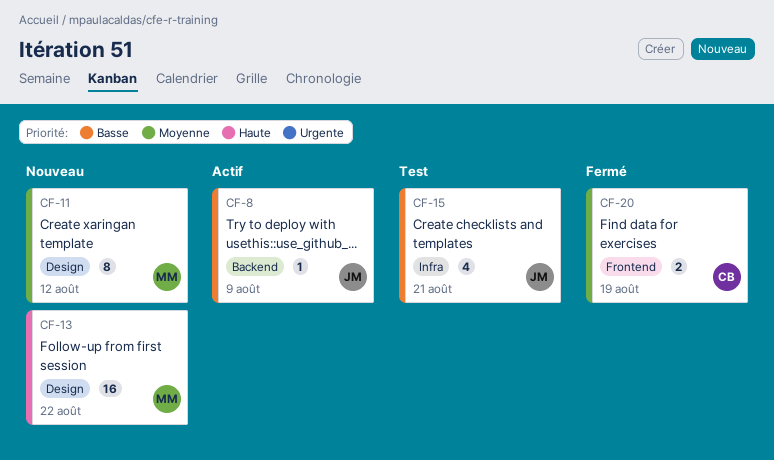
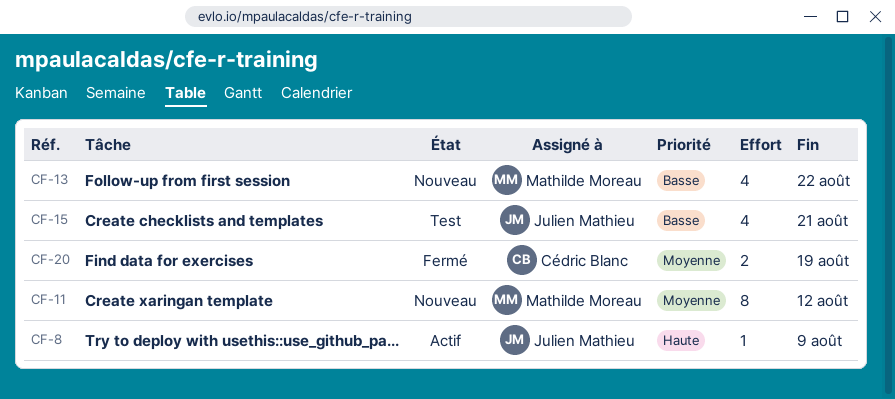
CF-8, priority: Basse -> Haute
CF-13, priority: Haute -> Basse
CF-13, estimate: 16 -> 4

